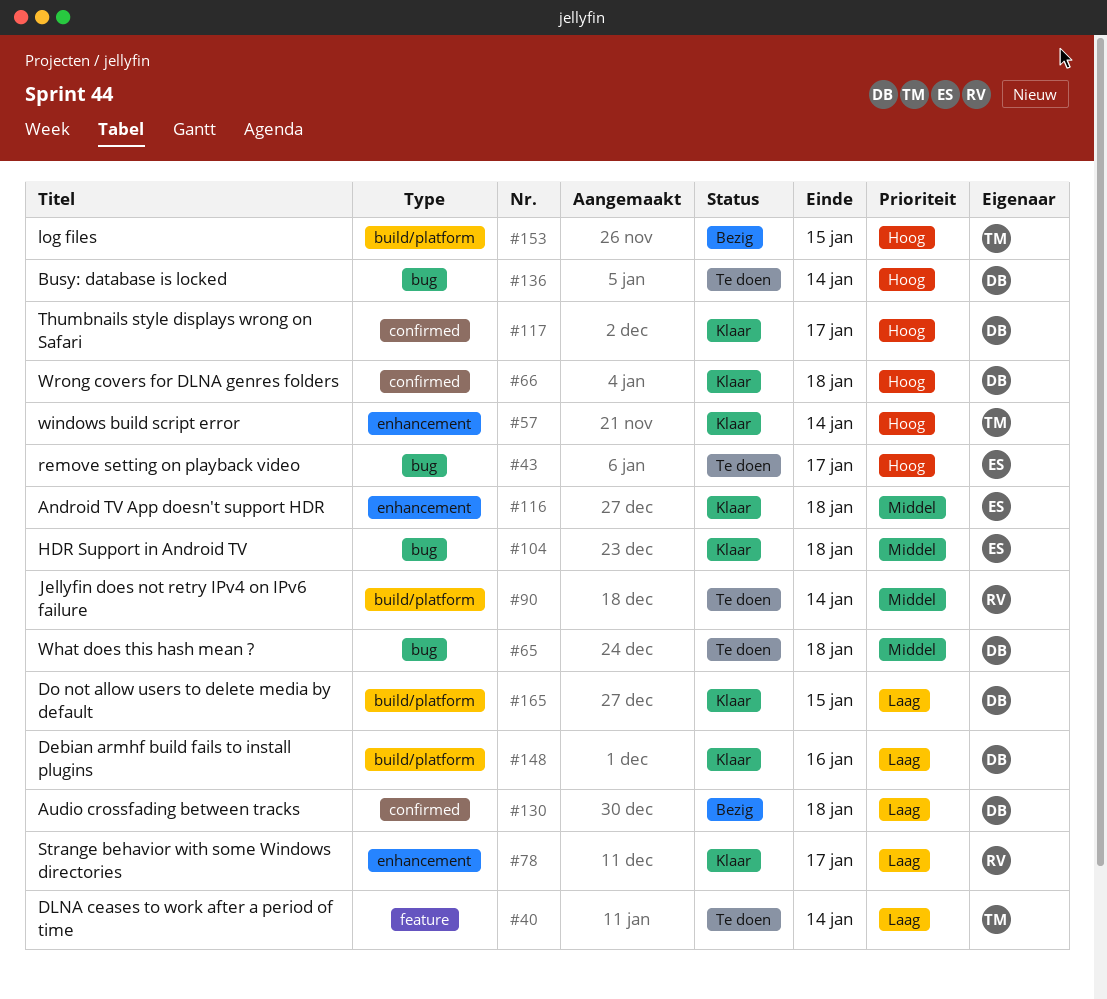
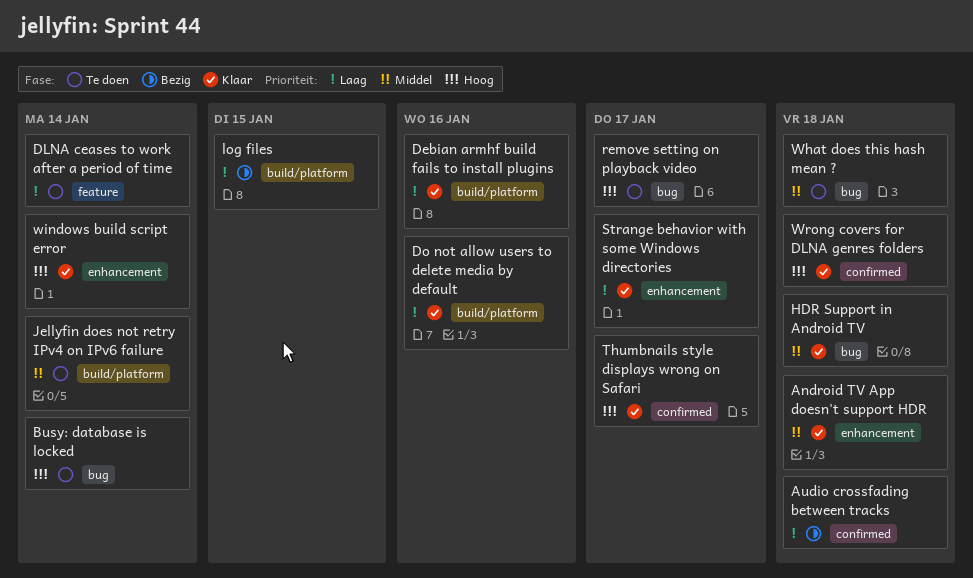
Do not allow users to delete media by default, due: Jan 15 -> Jan 16
log files, priority: Hoog -> Laag

